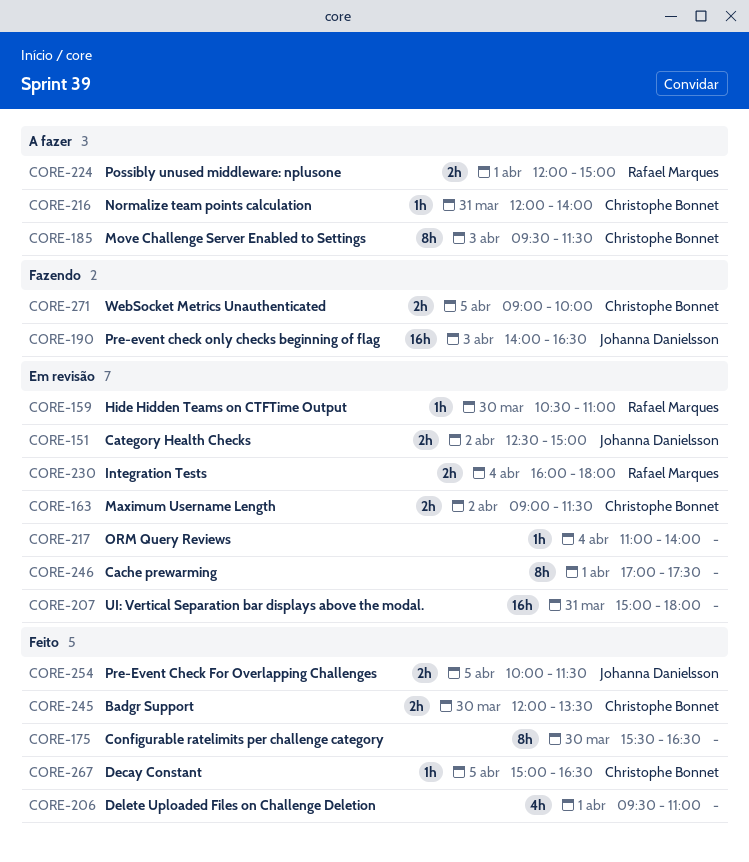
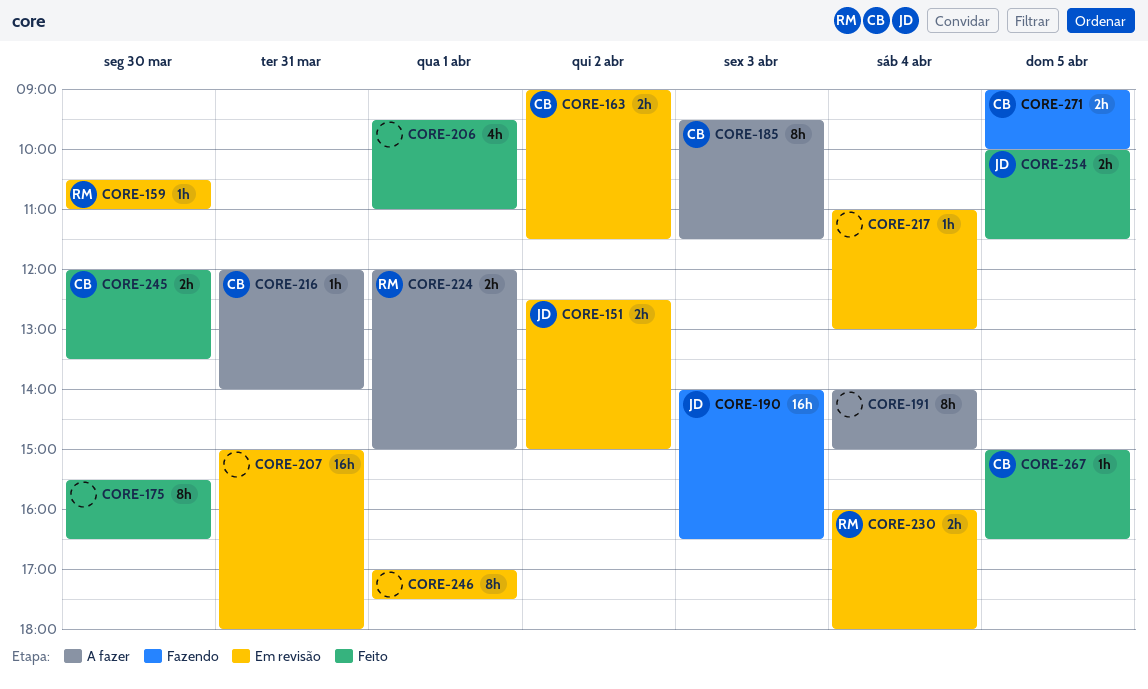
CORE-191: none -> present
CORE-217, ends: 14:00 -> 13:00

